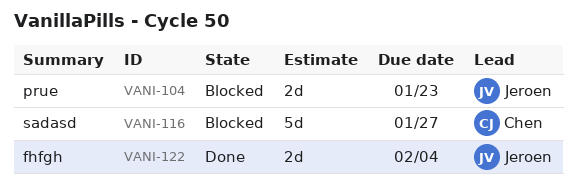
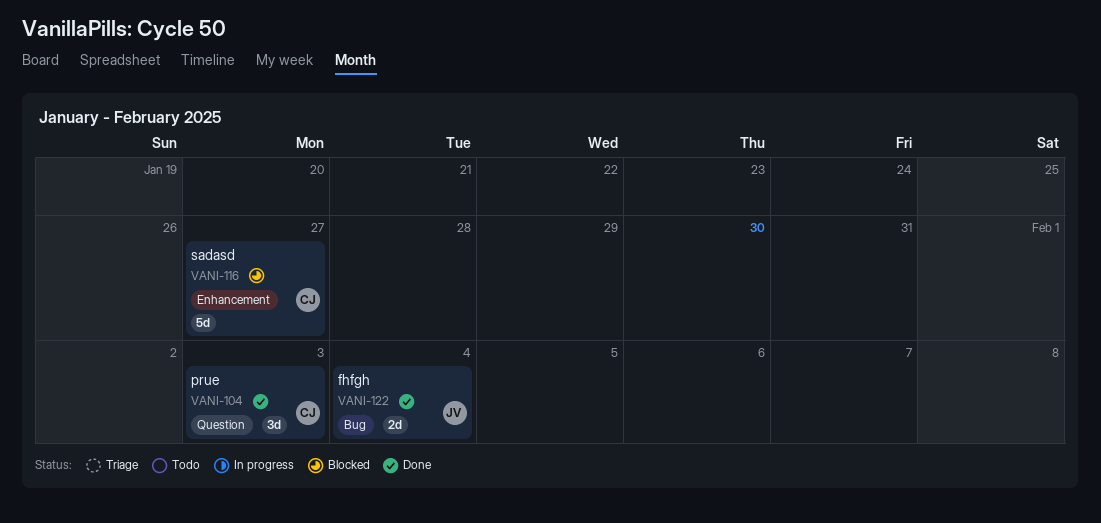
VANI-104, status: Blocked -> Done
VANI-104, owner: Jeroen -> Chen
VANI-104, estimate: 2d -> 3d
VANI-104, due: Jan 23 -> Feb 3

